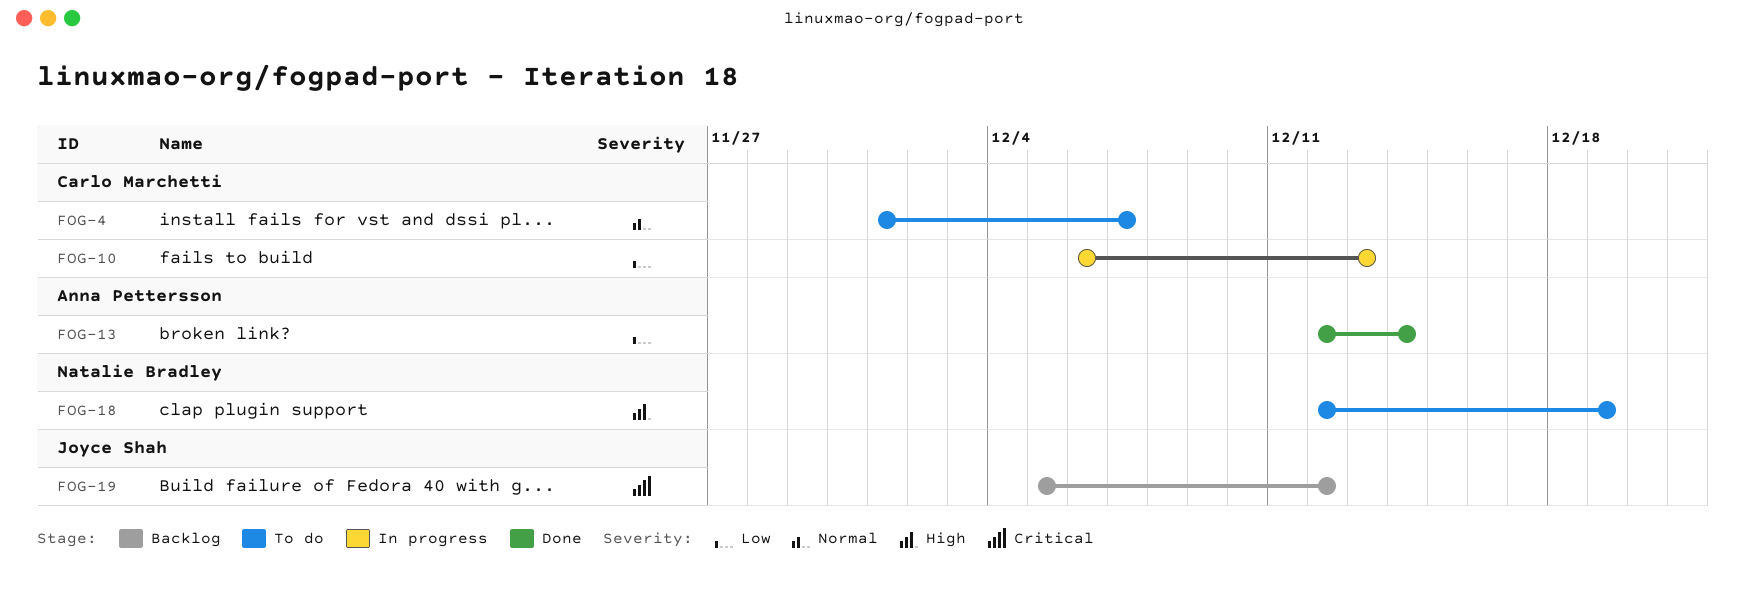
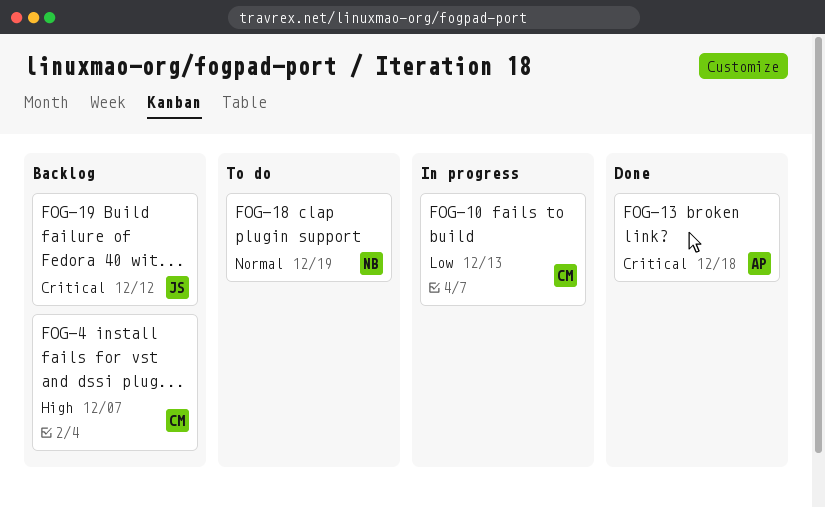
FOG-4, status: To do -> Backlog
FOG-4, priority: Normal -> High
FOG-13, priority: Low -> Critical
FOG-13, due: Dec 14 -> Dec 18
FOG-18, priority: High -> Normal

